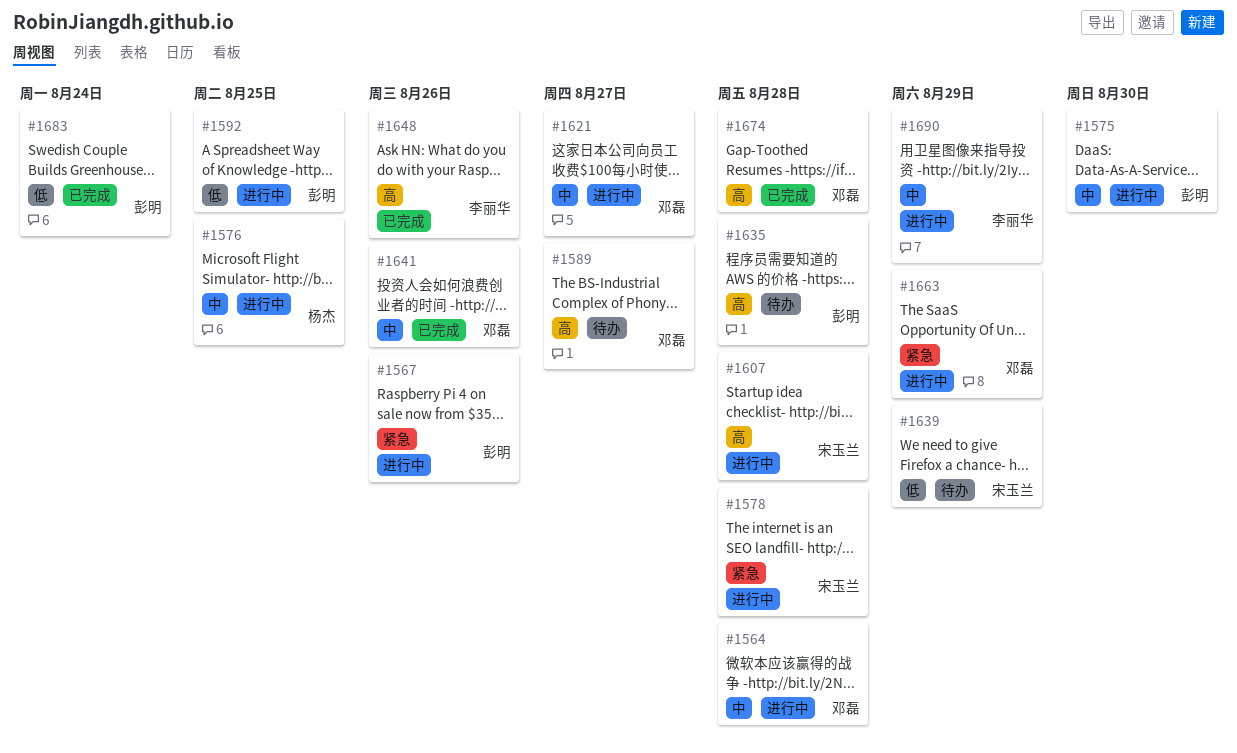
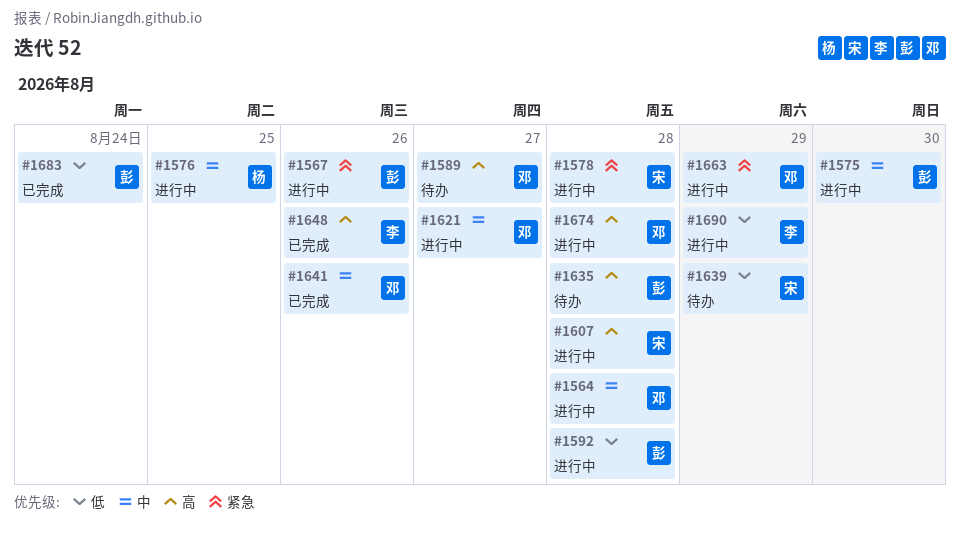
#1592, due: Aug 25 -> Aug 28
#1674, status: 已完成 -> 进行中
#1690, priority: 中 -> 低

